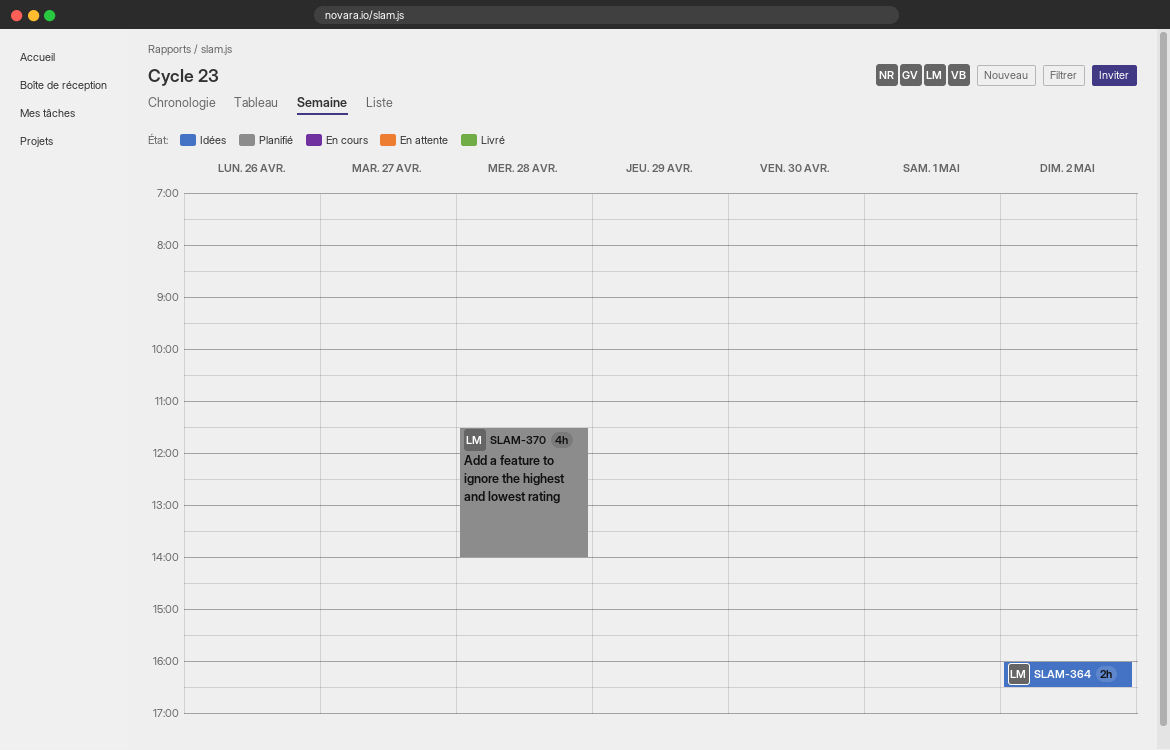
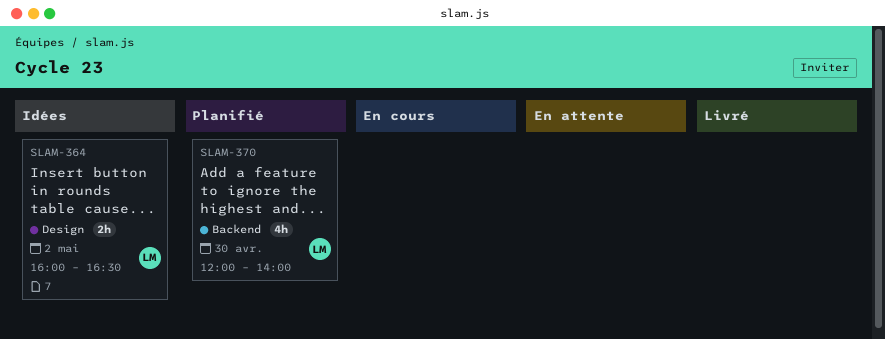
SLAM-370, day: Apr 28 -> Apr 30
SLAM-370, begins: 11:30 -> 12:00

